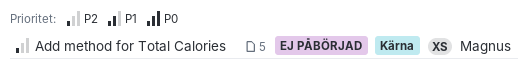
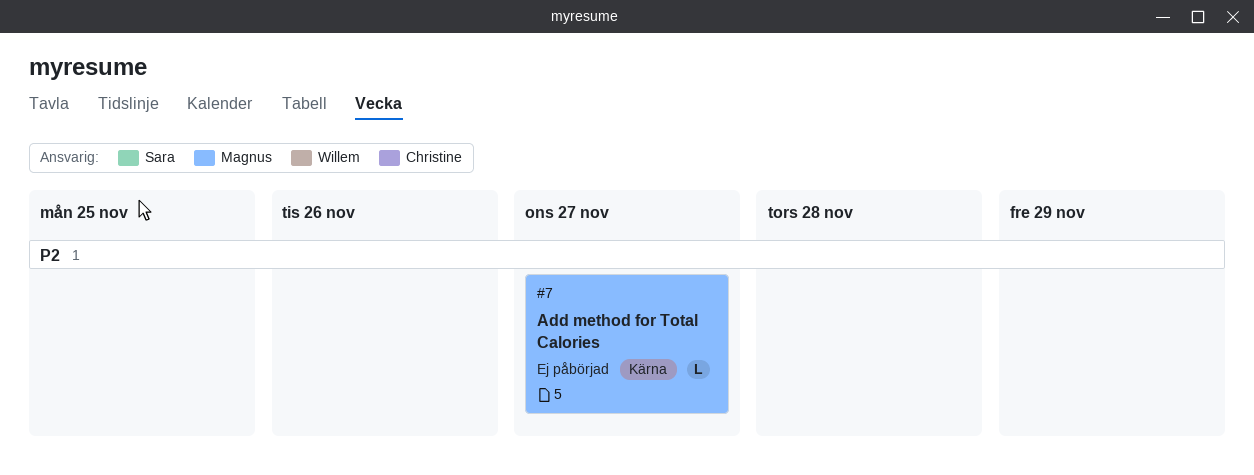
Add method for Total Calories, estimate: XS -> L

